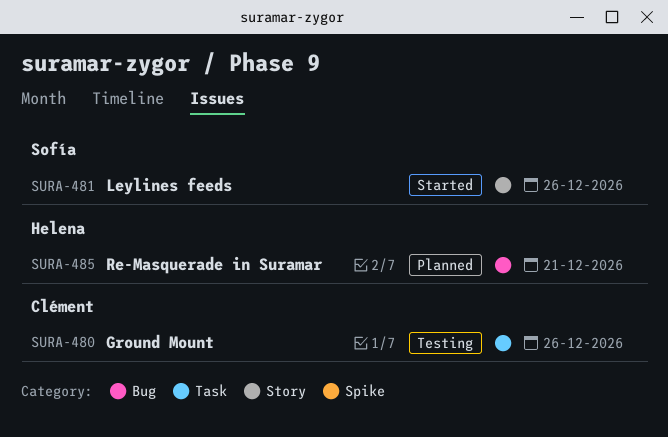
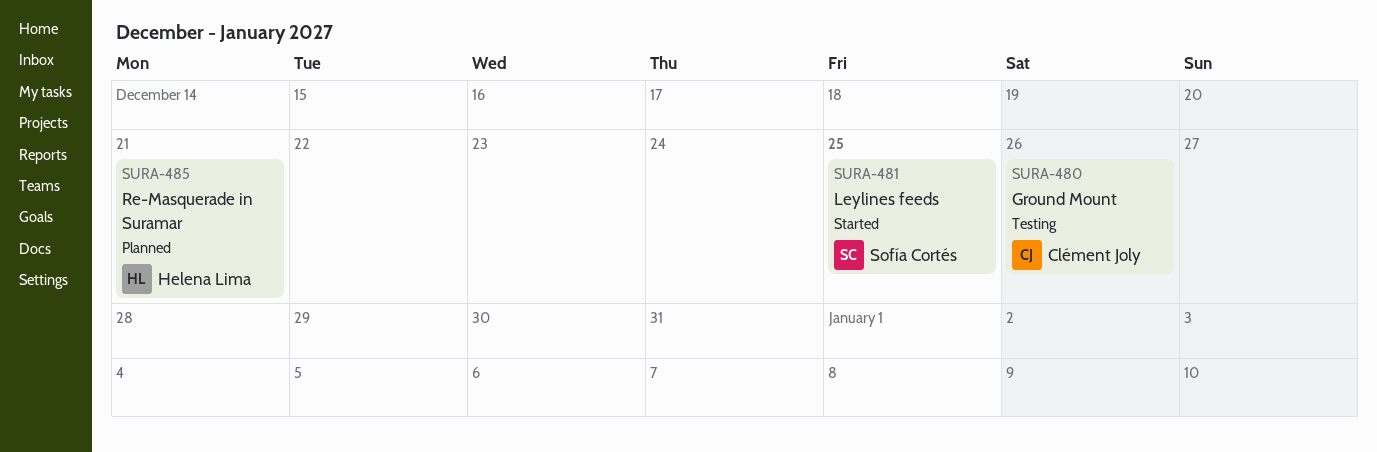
SURA-481, due: Dec 26 -> Dec 25

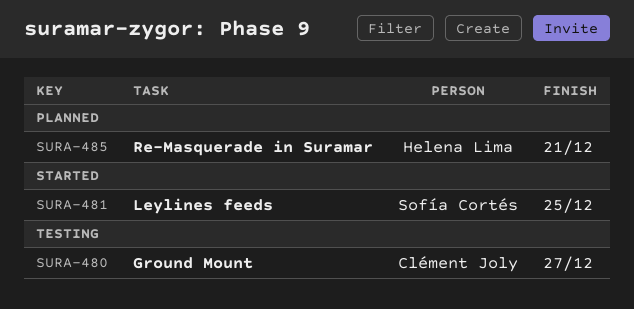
SURA-480, due: Dec 26 -> Dec 27

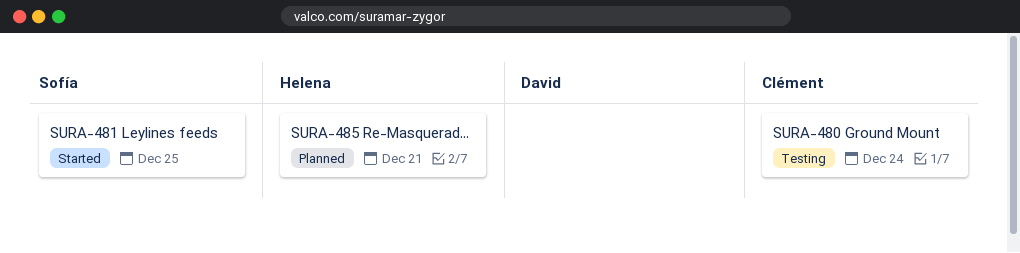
SURA-480, due: Dec 27 -> Dec 24

